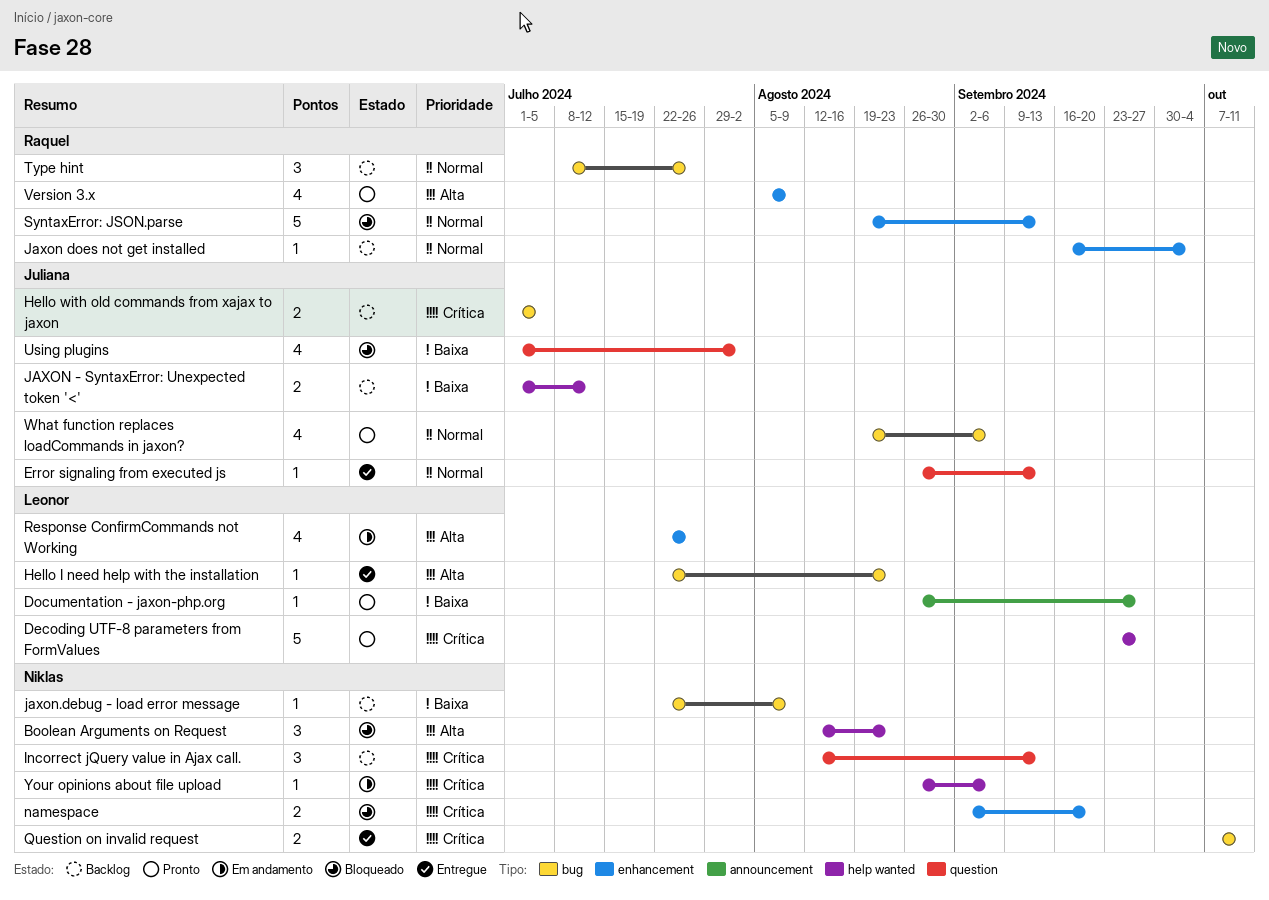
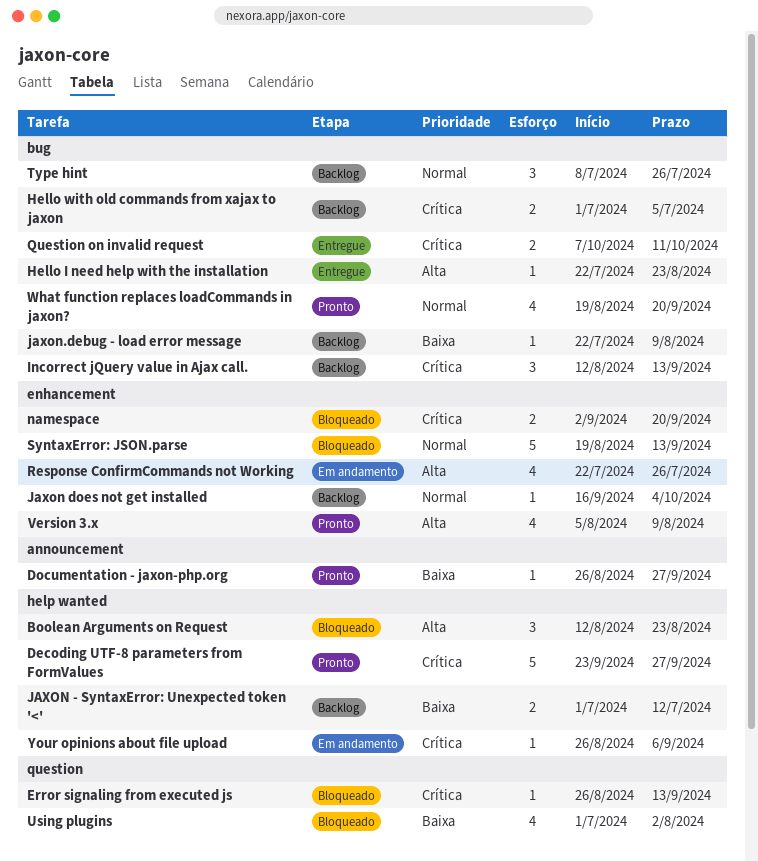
Error signaling from executed js, status: Entregue -> Bloqueado
Error signaling from executed js, priority: Normal -> Crítica
Incorrect jQuery value in Ajax call., label: question -> bug
What function replaces loadCommands in jaxon?, due: Sep 6 -> Sep 20

